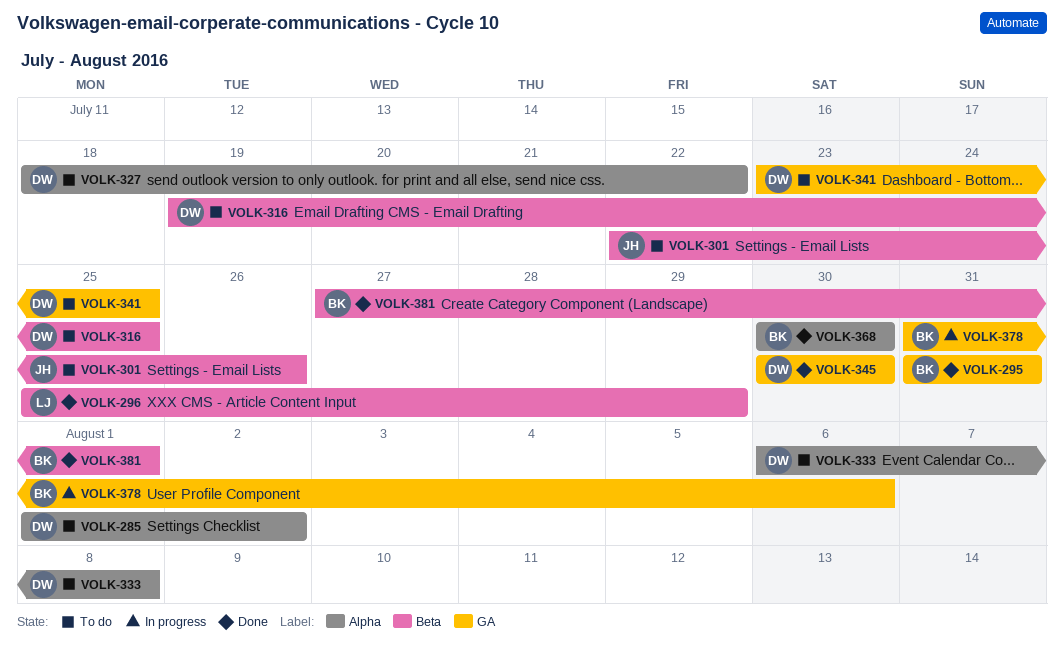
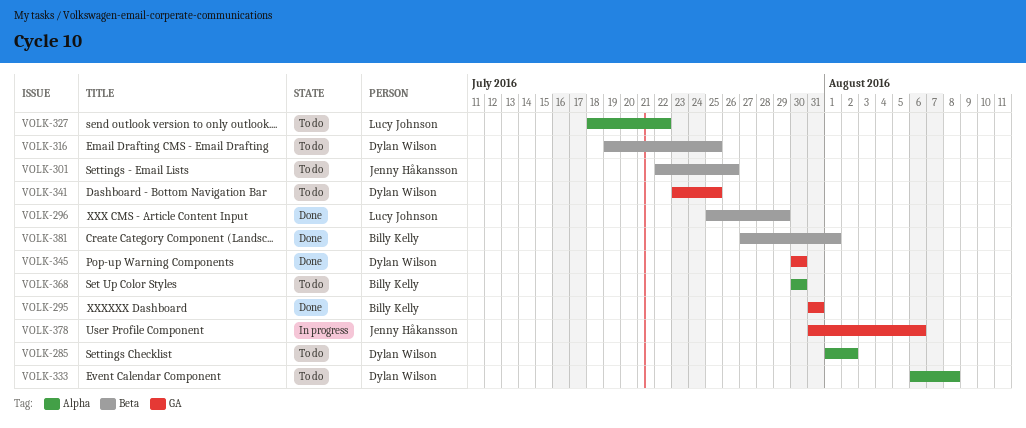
VOLK-327, owner: Dylan Wilson -> Lucy Johnson
VOLK-368, status: Done -> To do
VOLK-378, owner: Billy Kelly -> Jenny Håkansson

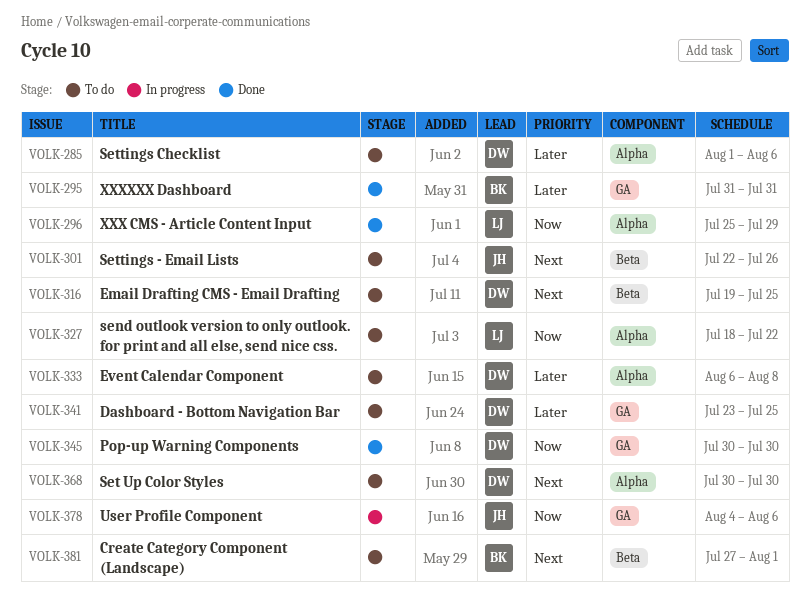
VOLK-285, due: Aug 2 -> Aug 6
VOLK-296, label: Beta -> Alpha
VOLK-368, owner: Billy Kelly -> Dylan Wilson
VOLK-378, start: Jul 31 -> Aug 4
VOLK-381, status: Done -> To do

